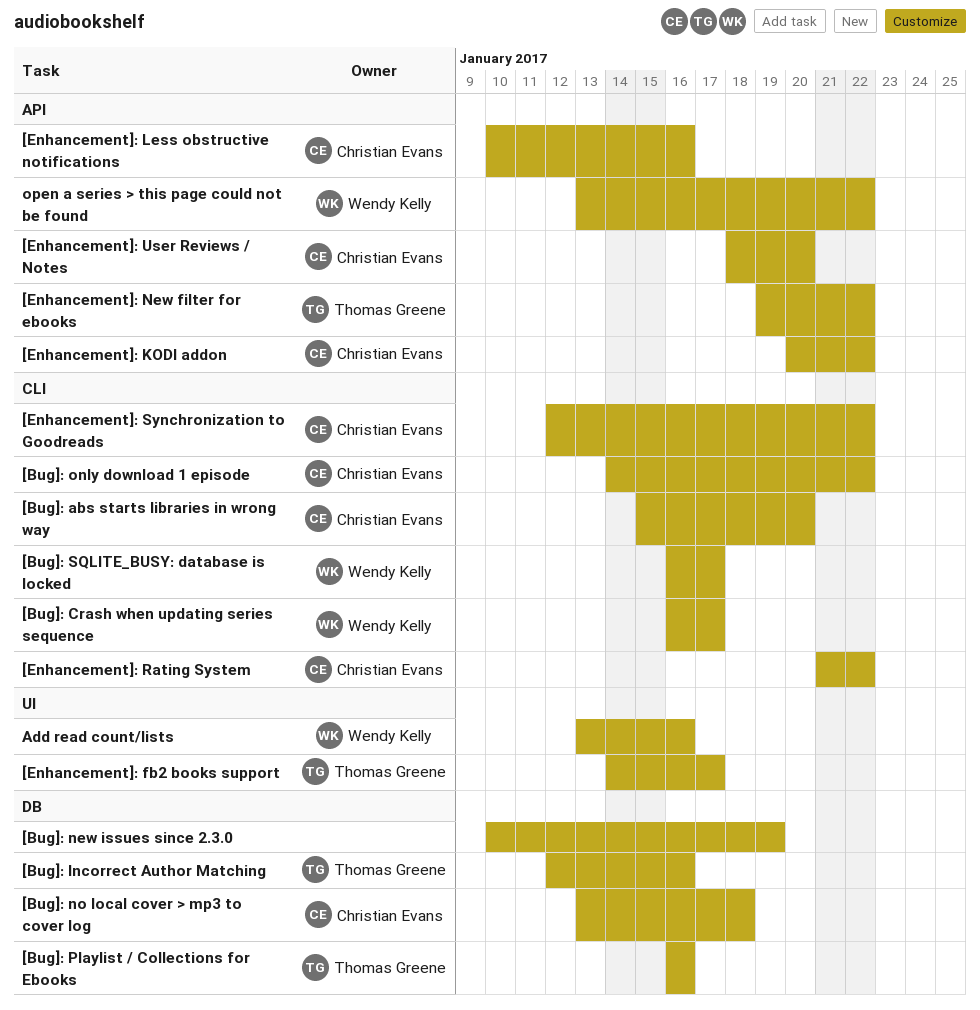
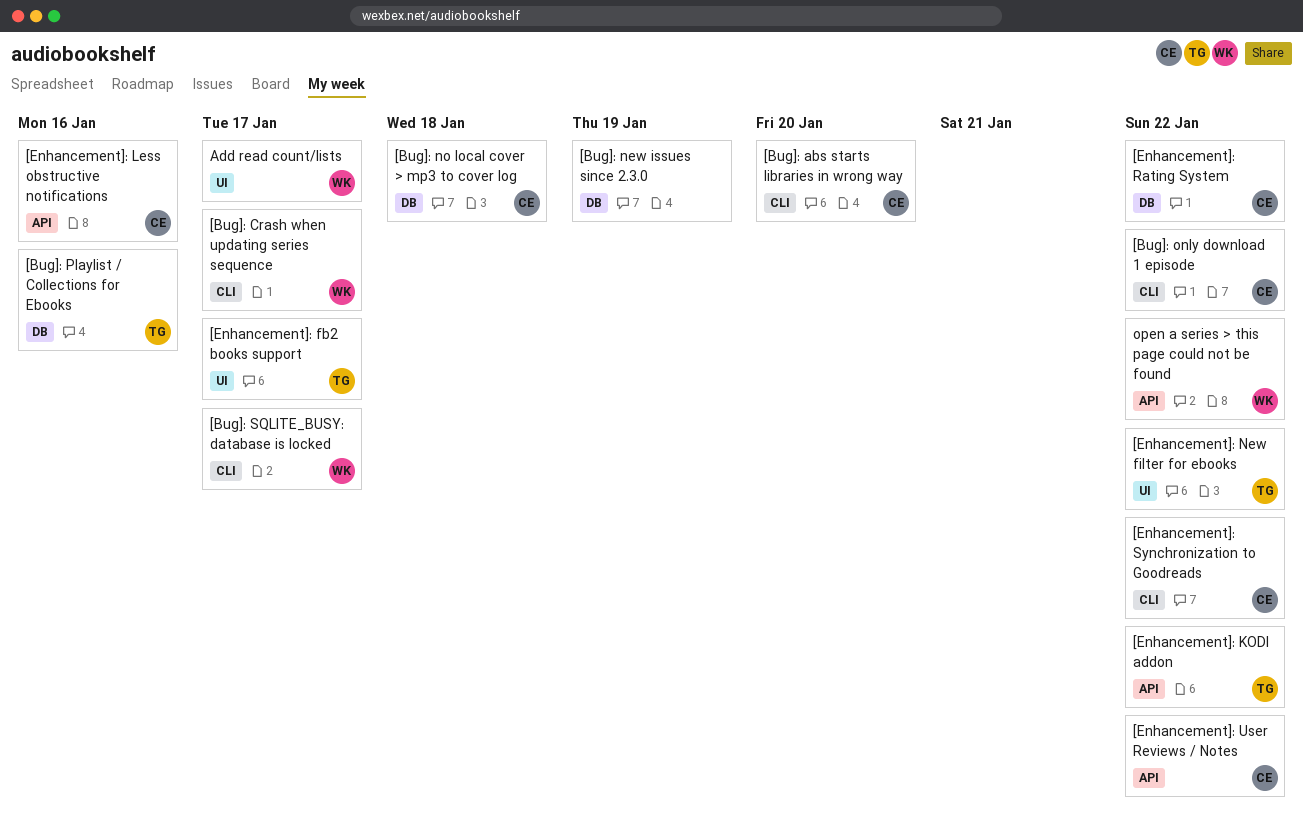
[Bug]: Incorrect Author Matching: present -> none
[Enhancement]: KODI addon, owner: Christian Evans -> Thomas Greene
[Enhancement]: New filter for ebooks, label: API -> UI
[Enhancement]: Rating System, label: CLI -> DB
[Enhancement]: User Reviews / Notes, due: Jan 20 -> Jan 22
Add read count/lists, due: Jan 16 -> Jan 17

